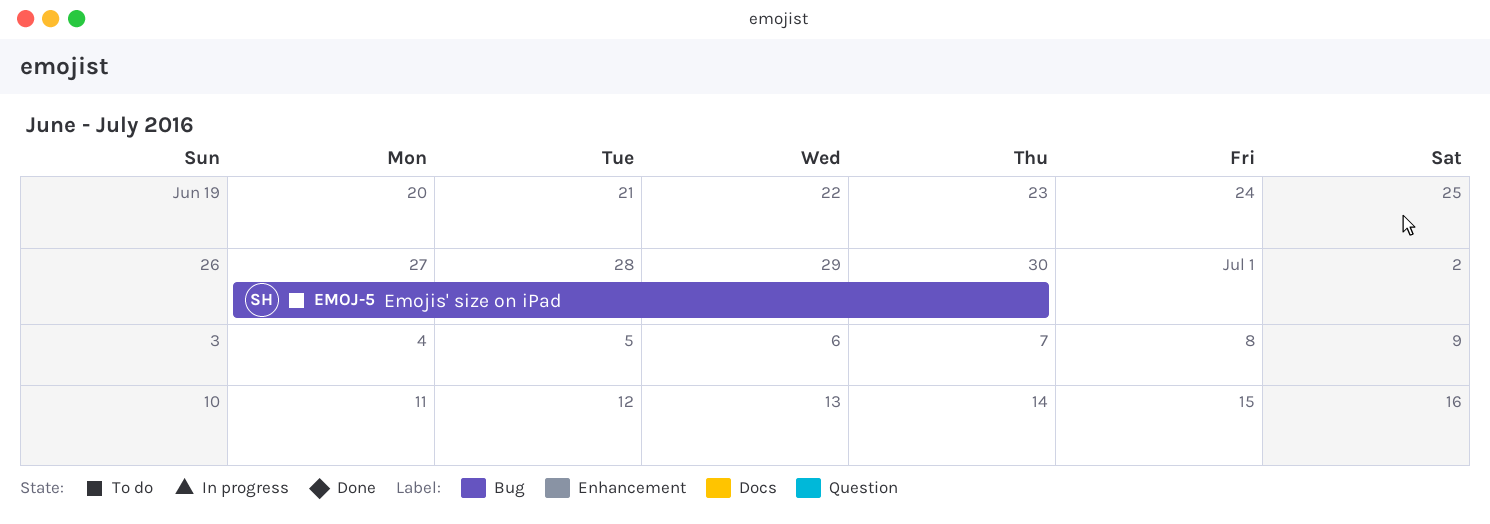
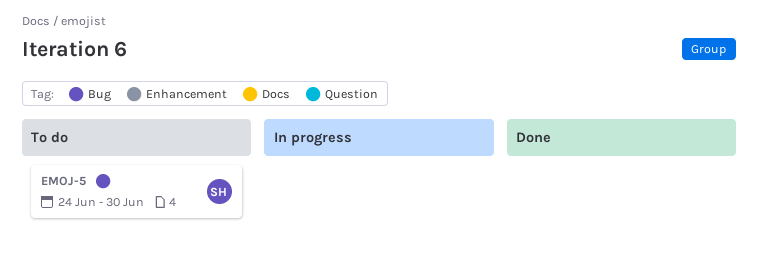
EMOJ-5, start: Jun 27 -> Jun 24

